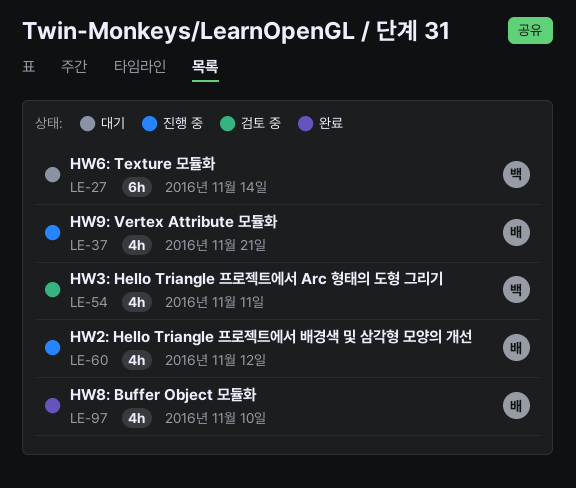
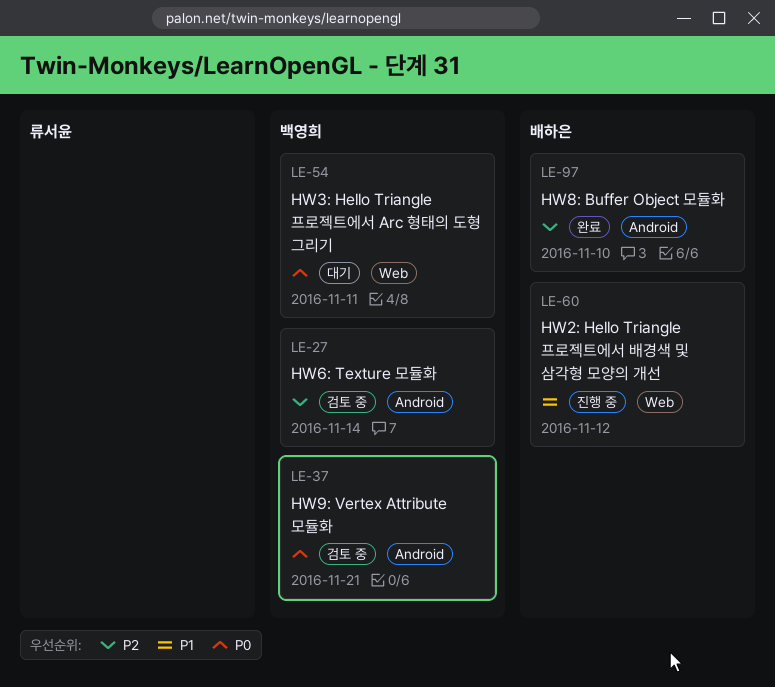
LE-27, status: 대기 -> 검토 중
LE-37, status: 진행 중 -> 검토 중
LE-37, owner: 배하은 -> 백영희
LE-54, status: 검토 중 -> 대기

